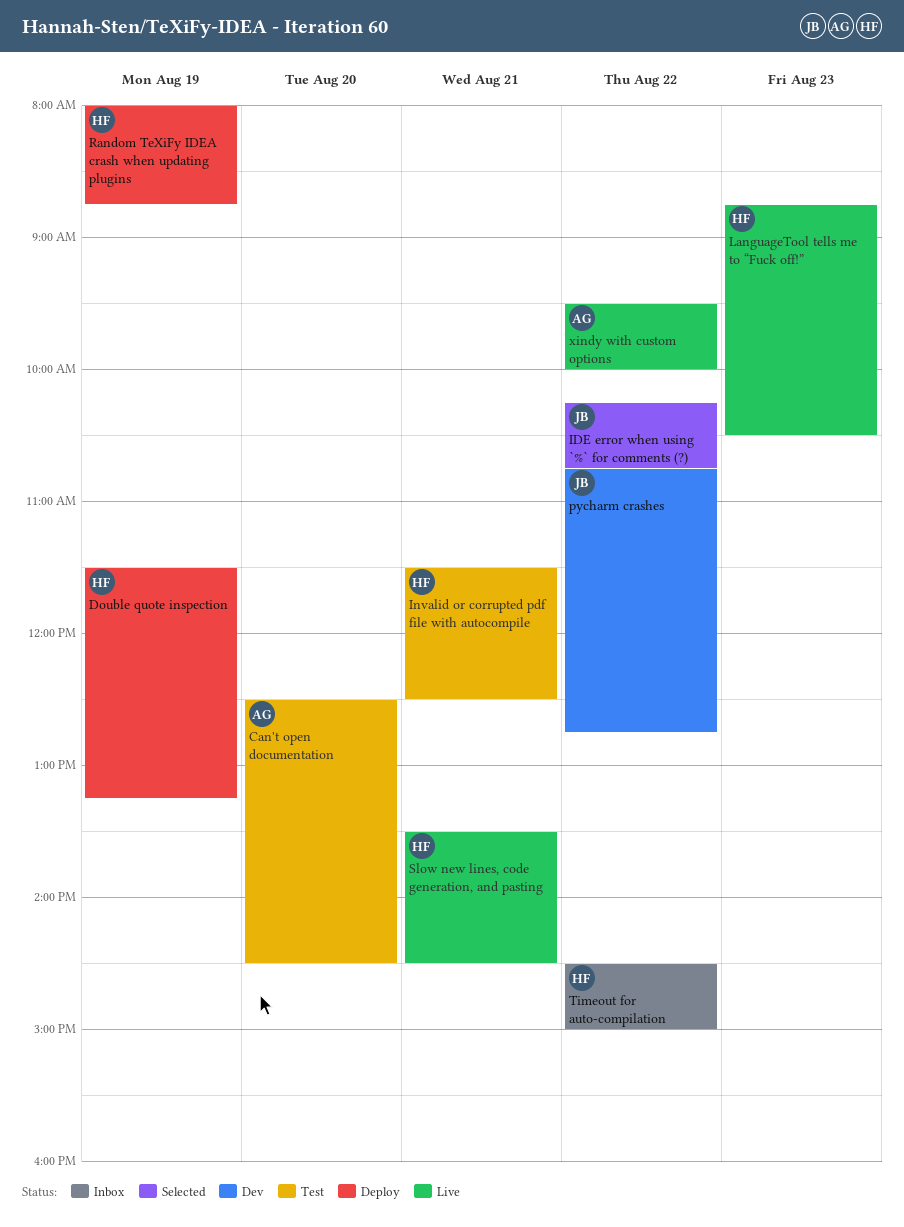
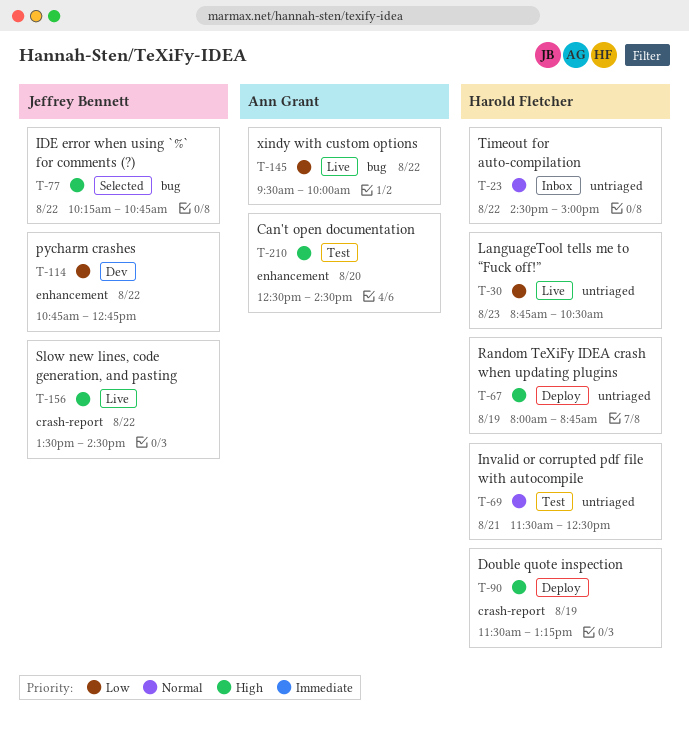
Slow new lines, code generation, and pasting, owner: Harold Fletcher -> Jeffrey Bennett
Slow new lines, code generation, and pasting, day: Aug 21 -> Aug 22

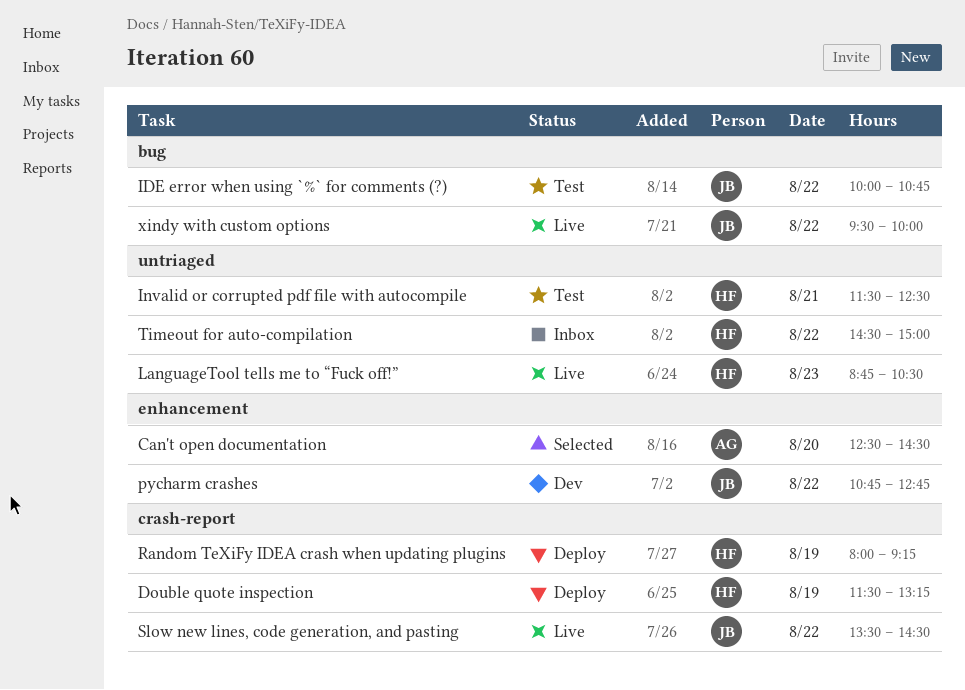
Can't open documentation, status: Test -> Selected
IDE error when using `%` for comments (?), status: Selected -> Test
IDE error when using `%` for comments (?), begins: 10:15 -> 10:00
Random TeXiFy IDEA crash when updating plugins, label: untriaged -> crash-report
Random TeXiFy IDEA crash when updating plugins, ends: 08:45 -> 09:15
xindy with custom options, owner: Ann Grant -> Jeffrey Bennett

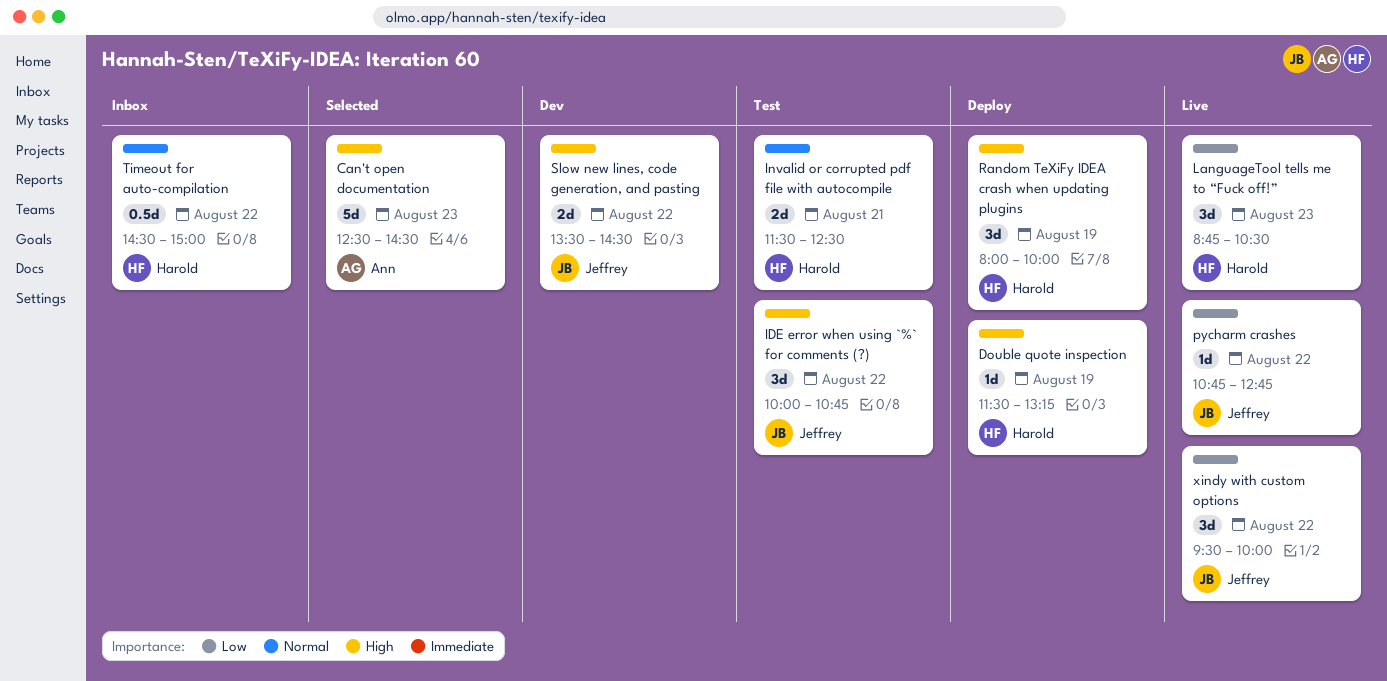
Can't open documentation, day: Aug 20 -> Aug 23
pycharm crashes, status: Dev -> Live
Random TeXiFy IDEA crash when updating plugins, ends: 09:15 -> 10:00
Slow new lines, code generation, and pasting, status: Live -> Dev

